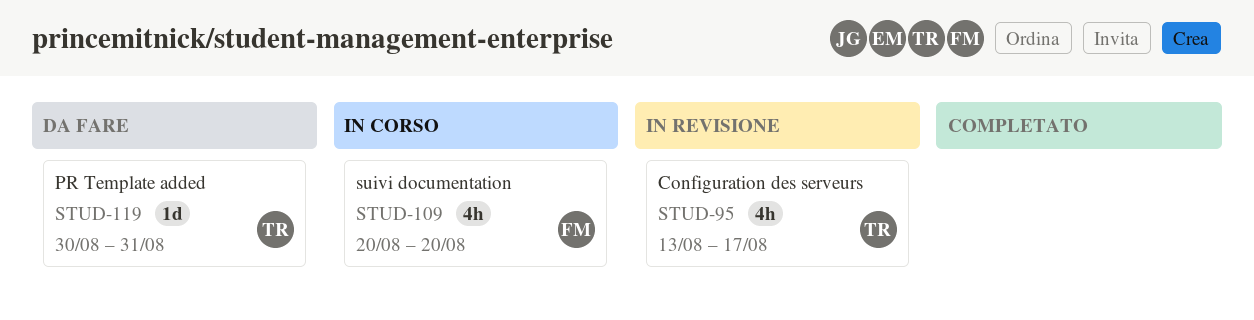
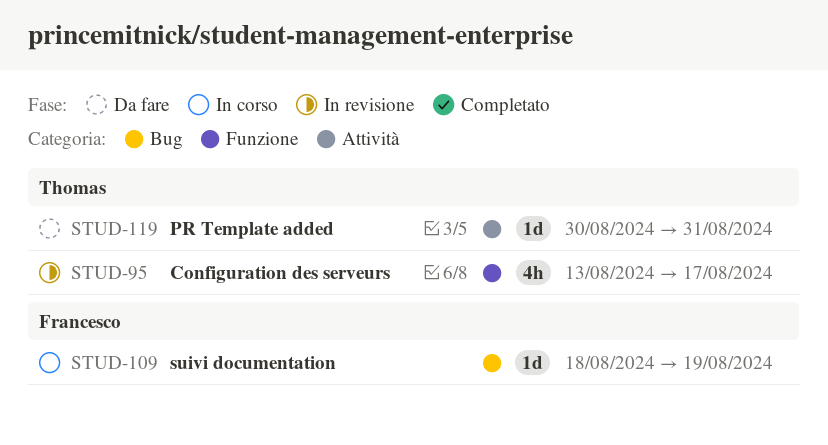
STUD-109, estimate: 4h -> 1d
STUD-109, start: Aug 20 -> Aug 18
STUD-109, due: Aug 20 -> Aug 19

